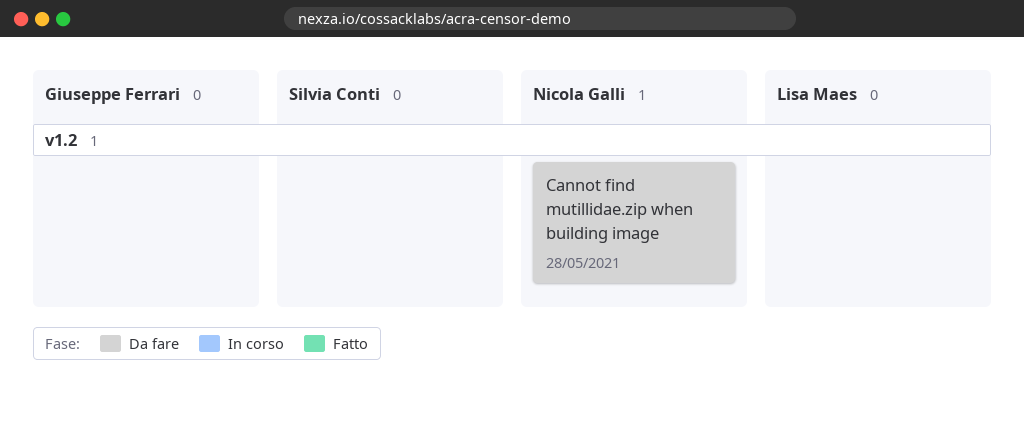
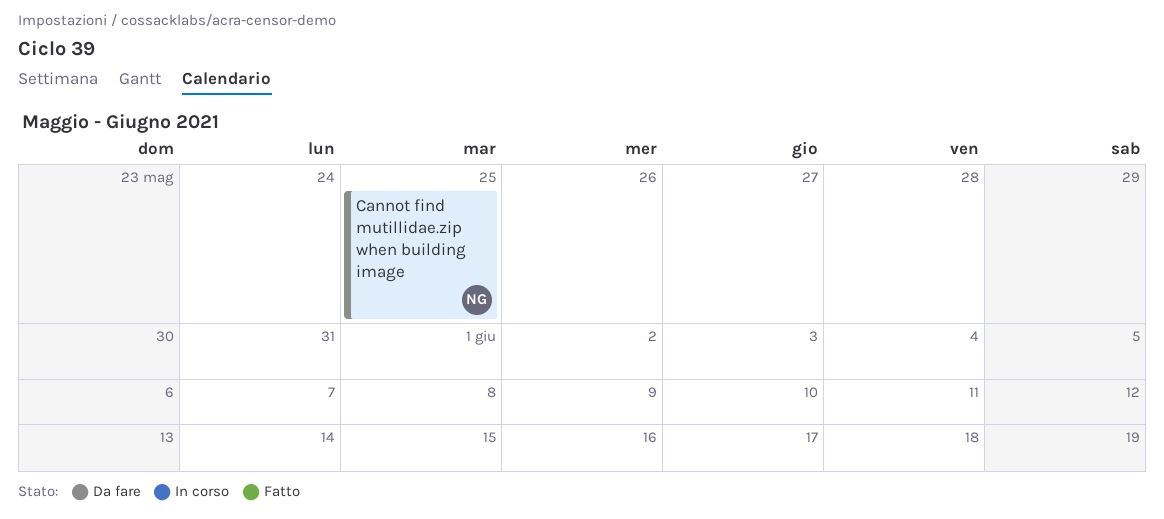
Cannot find mutillidae.zip when building image, due: May 28 -> May 25

